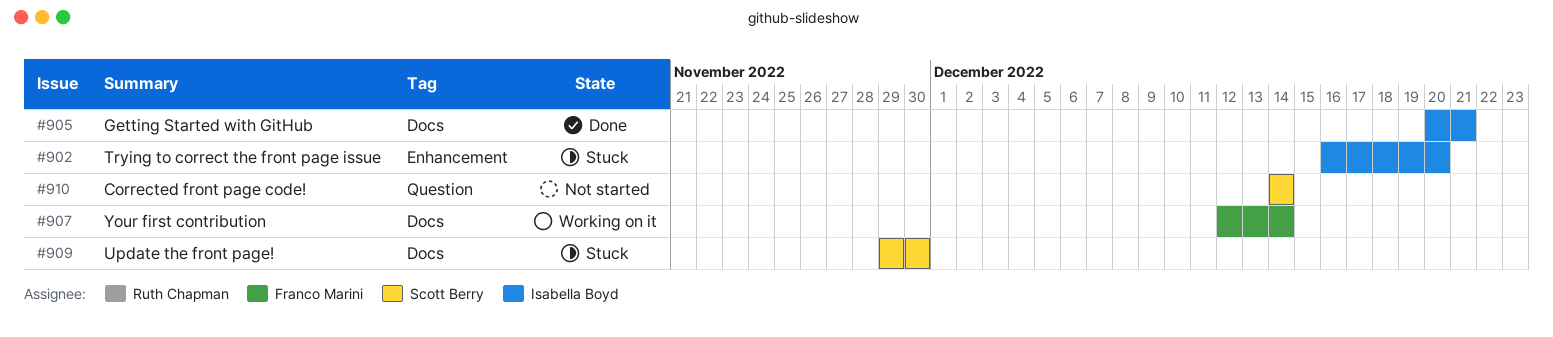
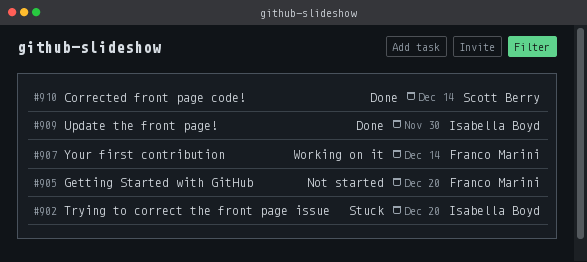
#905, status: Done -> Not started
#905, owner: Isabella Boyd -> Franco Marini
#905, due: Dec 21 -> Dec 20
#909, status: Stuck -> Done
#909, owner: Scott Berry -> Isabella Boyd
#910, status: Not started -> Done

